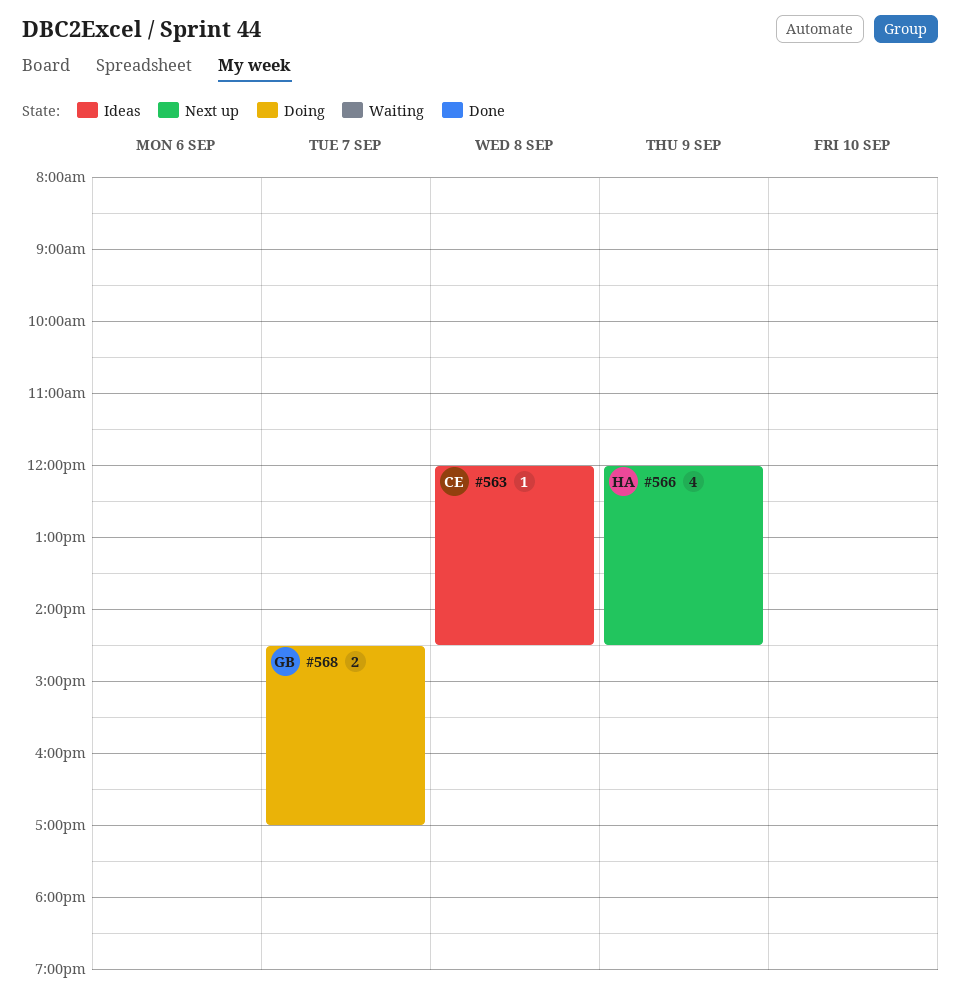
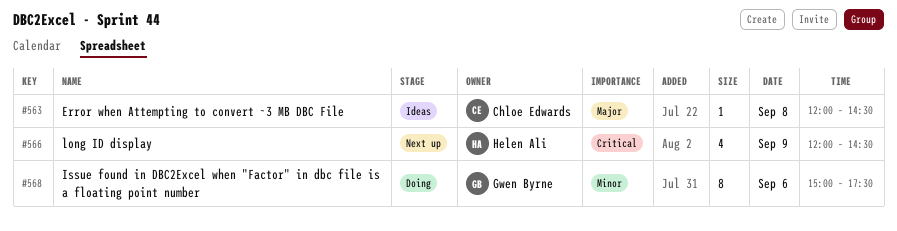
#568, estimate: 2 -> 8
#568, day: Sep 7 -> Sep 6
#568, begins: 14:30 -> 15:00
#568, ends: 17:00 -> 17:30

